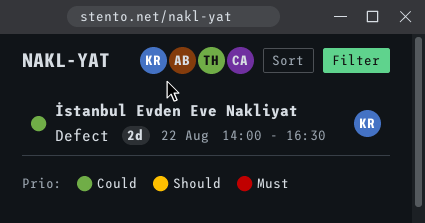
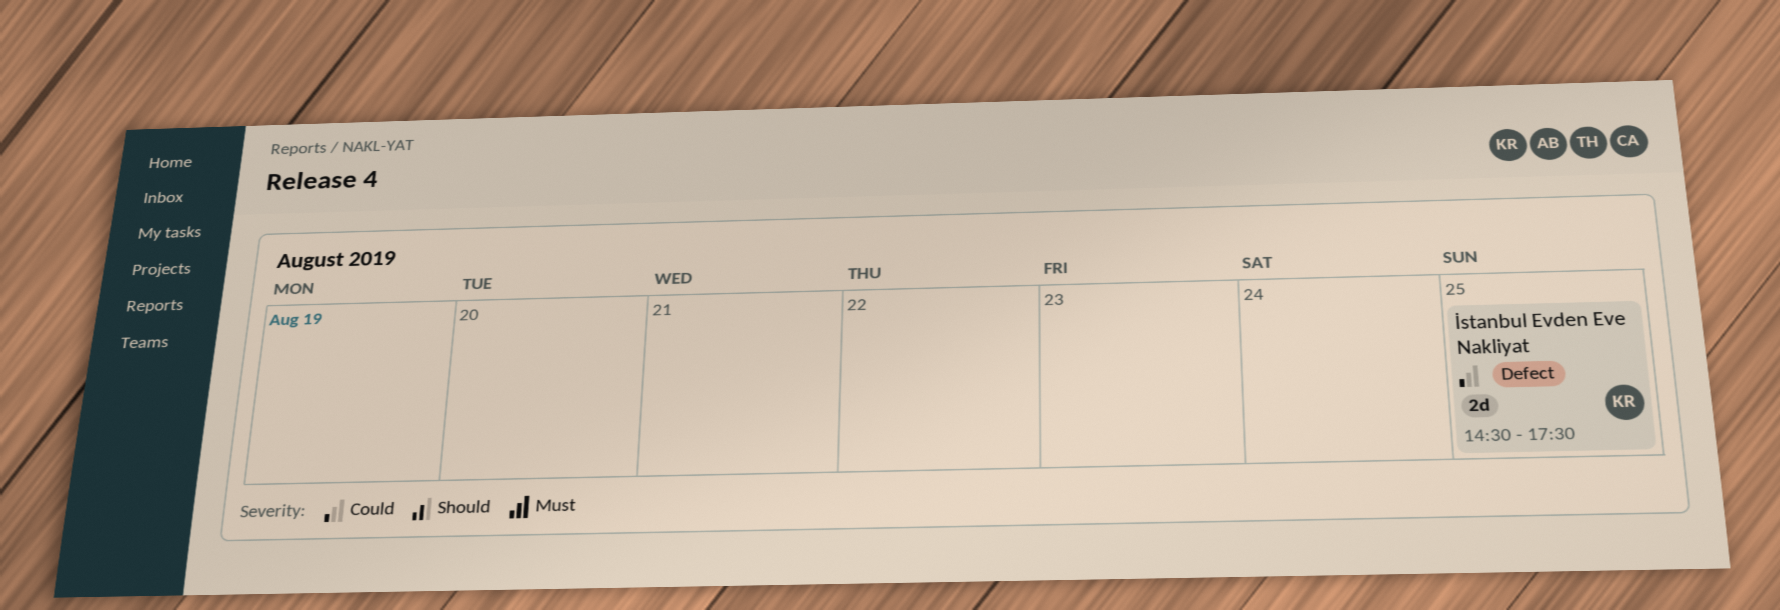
İstanbul Evden Eve Nakliyat, day: Aug 22 -> Aug 25
İstanbul Evden Eve Nakliyat, begins: 14:00 -> 14:30
İstanbul Evden Eve Nakliyat, ends: 16:30 -> 17:30

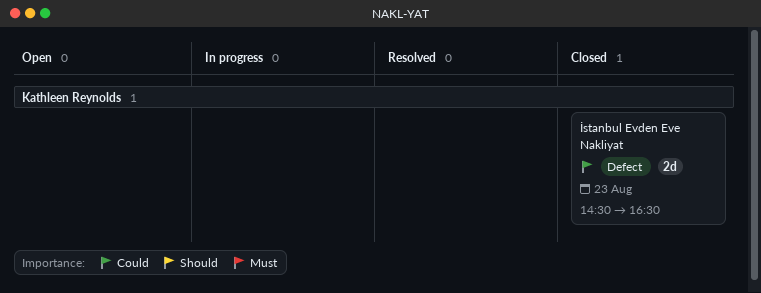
İstanbul Evden Eve Nakliyat, day: Aug 25 -> Aug 23
İstanbul Evden Eve Nakliyat, ends: 17:30 -> 16:30

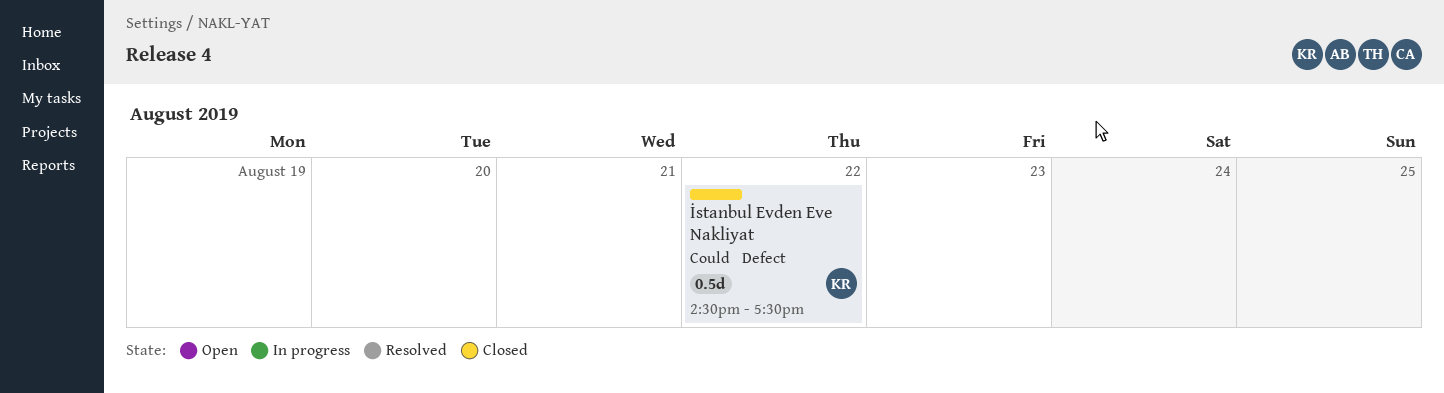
İstanbul Evden Eve Nakliyat, estimate: 2d -> 0.5d
İstanbul Evden Eve Nakliyat, day: Aug 23 -> Aug 22
İstanbul Evden Eve Nakliyat, ends: 16:30 -> 17:30

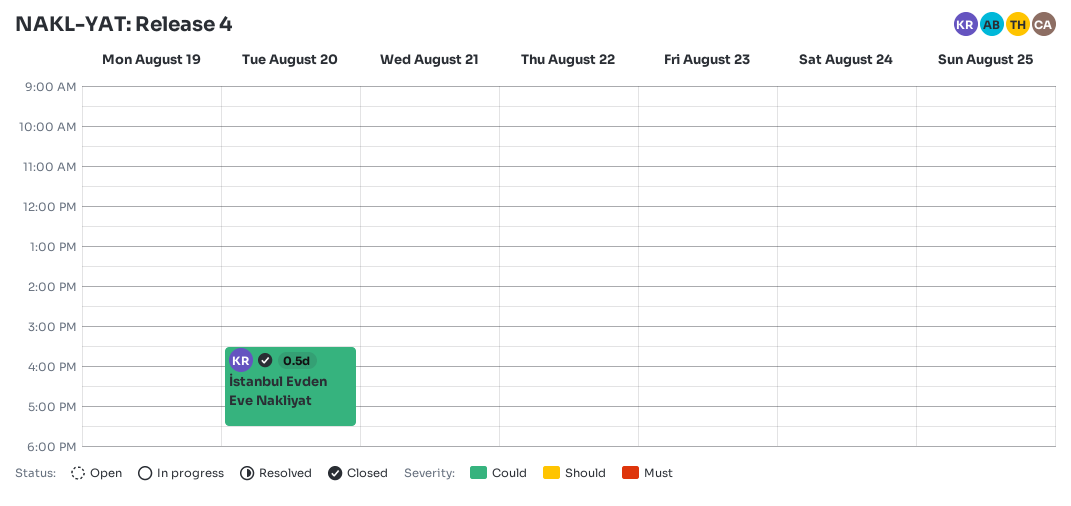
İstanbul Evden Eve Nakliyat, day: Aug 22 -> Aug 20
İstanbul Evden Eve Nakliyat, begins: 14:30 -> 15:30

